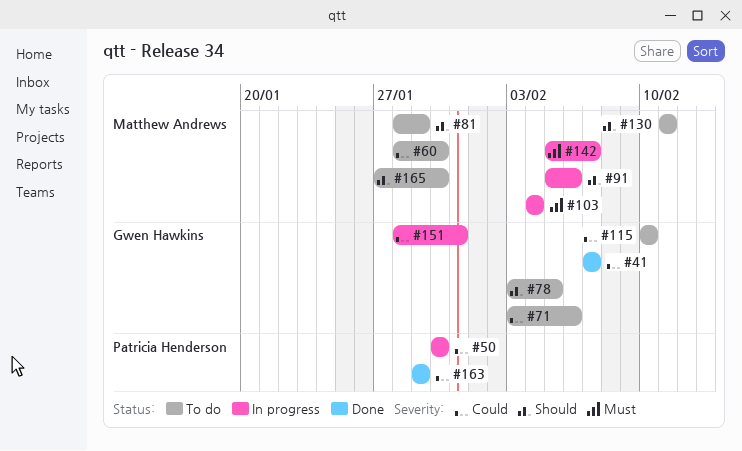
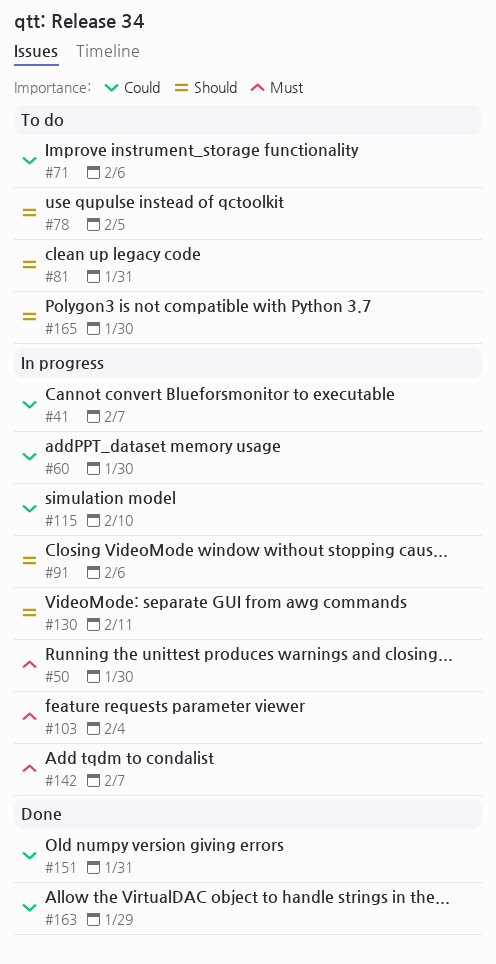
#41, status: Done -> In progress
#50, priority: Could -> Must
#60, status: To do -> In progress
#81, due: Jan 29 -> Jan 31
#115, status: To do -> In progress
#130, status: To do -> In progress
#151, status: In progress -> Done

